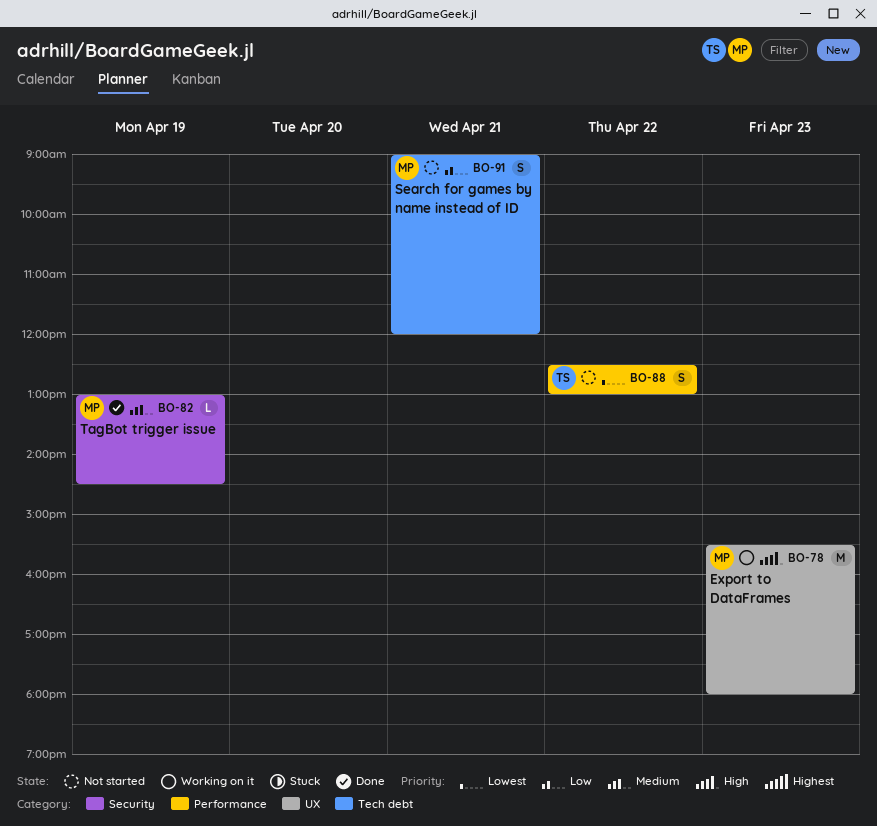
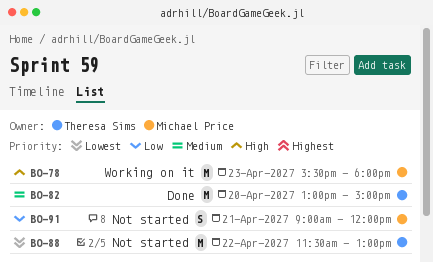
BO-82, owner: Michael Price -> Theresa Sims
BO-82, estimate: L -> M
BO-82, day: Apr 19 -> Apr 20
BO-82, ends: 14:30 -> 15:00
BO-88, estimate: S -> M
BO-88, begins: 12:30 -> 11:30

